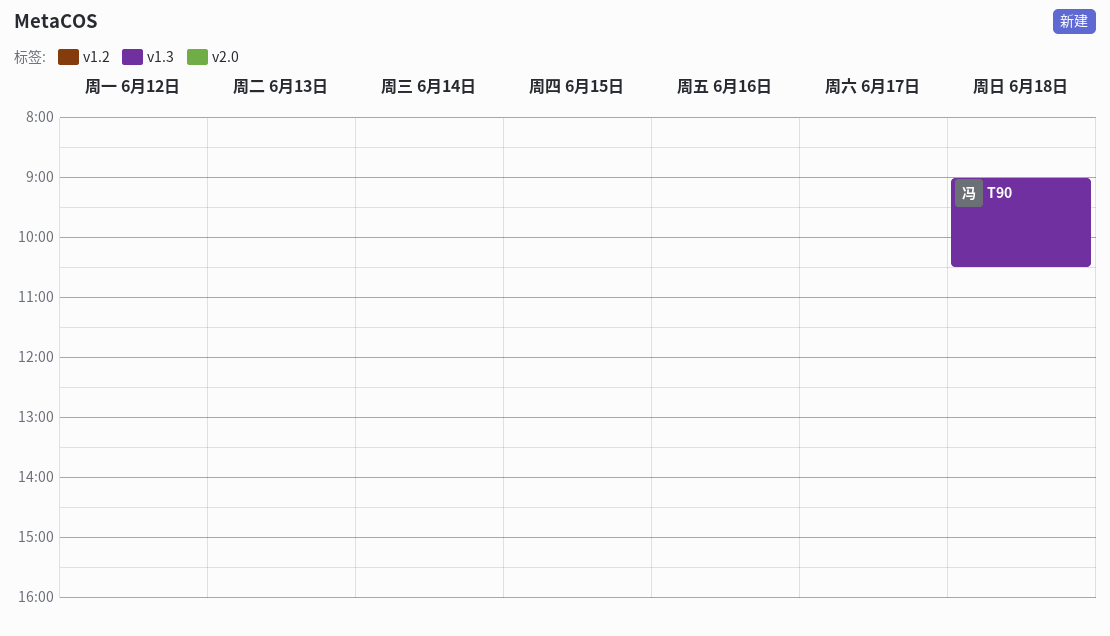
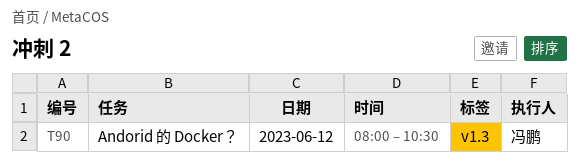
T90, day: Jun 18 -> Jun 12
T90, begins: 09:00 -> 08:00

